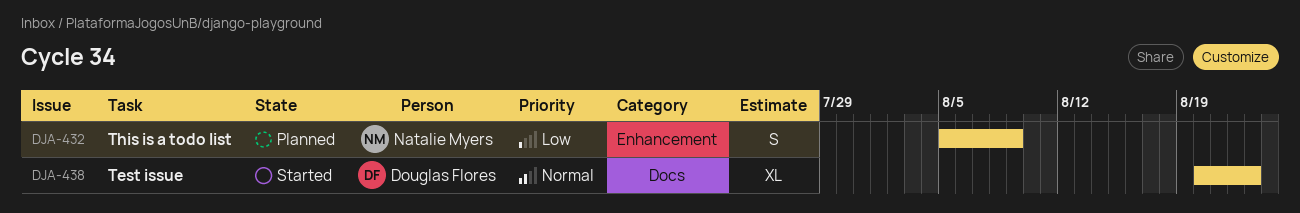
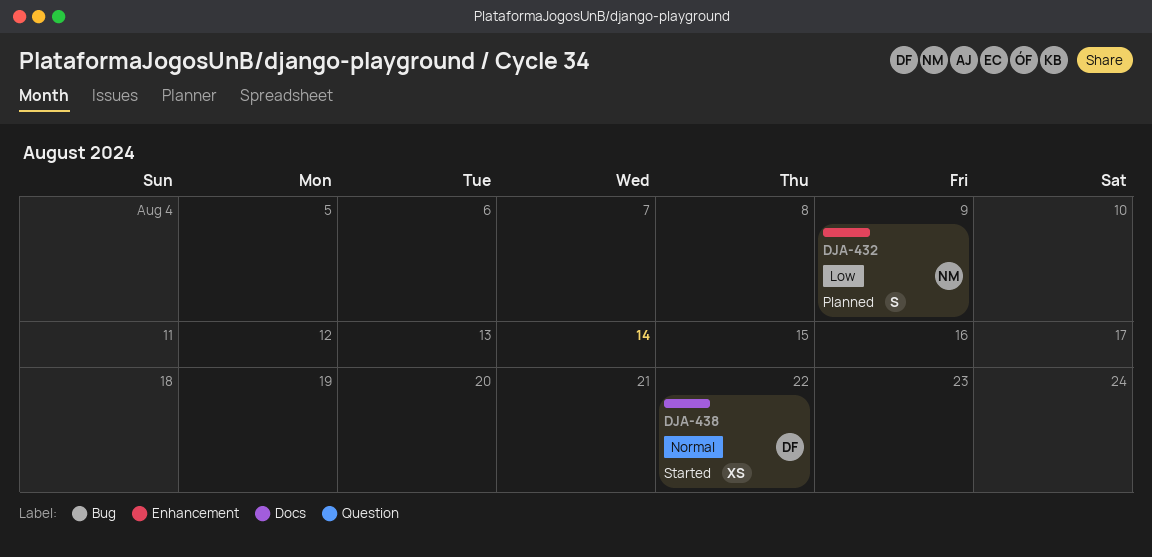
DJA-438, estimate: XL -> XS
DJA-438, due: Aug 23 -> Aug 22

